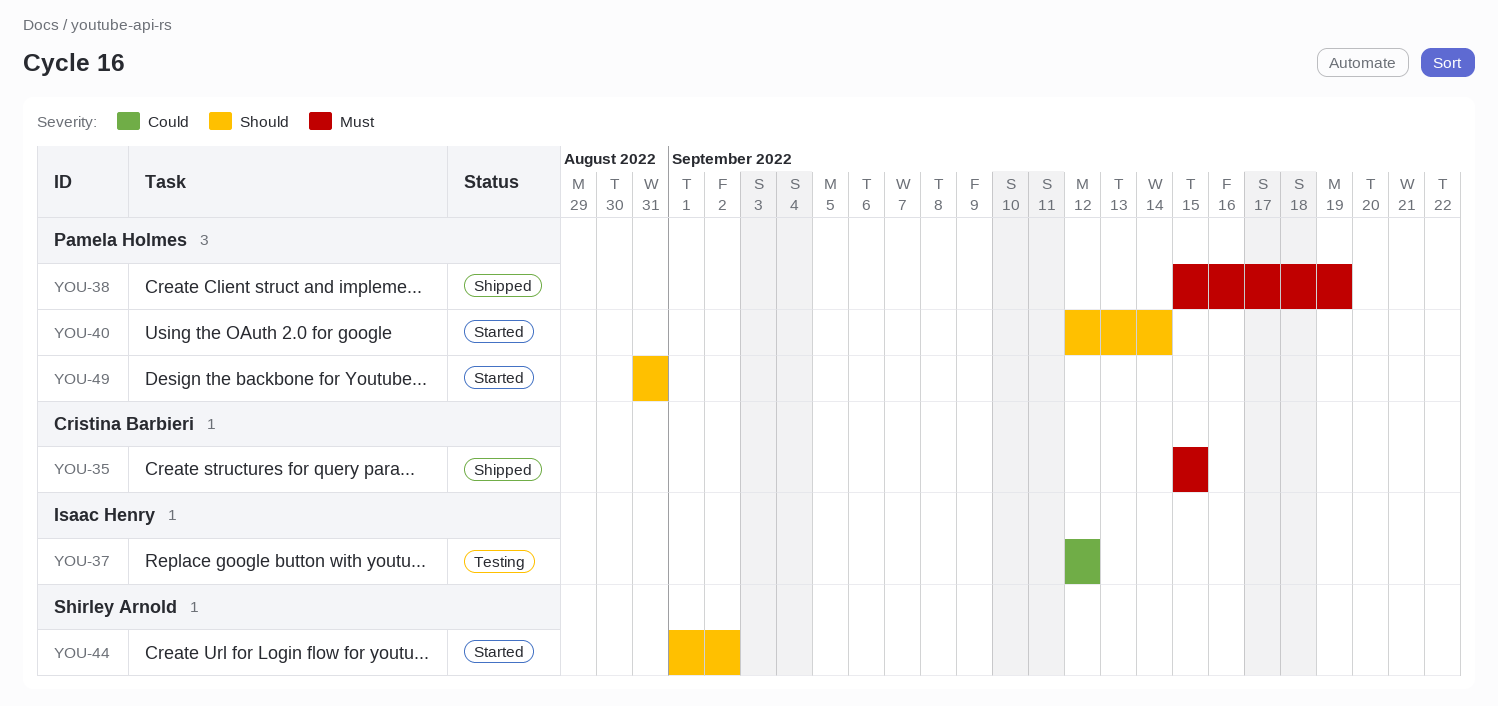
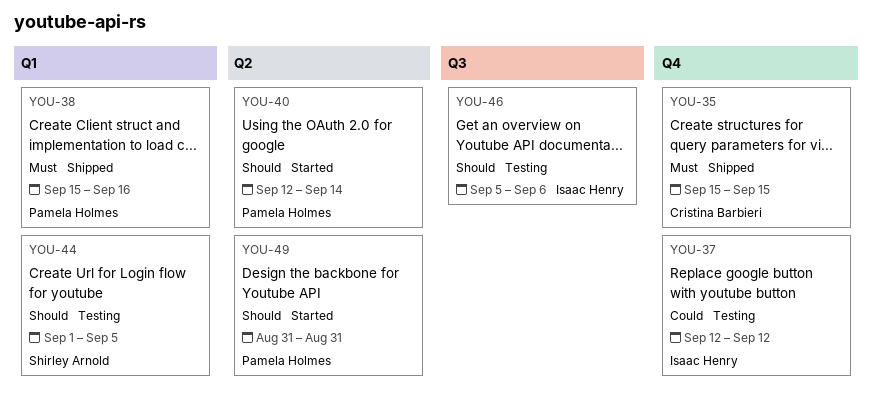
YOU-38, due: Sep 19 -> Sep 16
YOU-44, status: Started -> Testing
YOU-44, due: Sep 2 -> Sep 5
YOU-46: none -> present

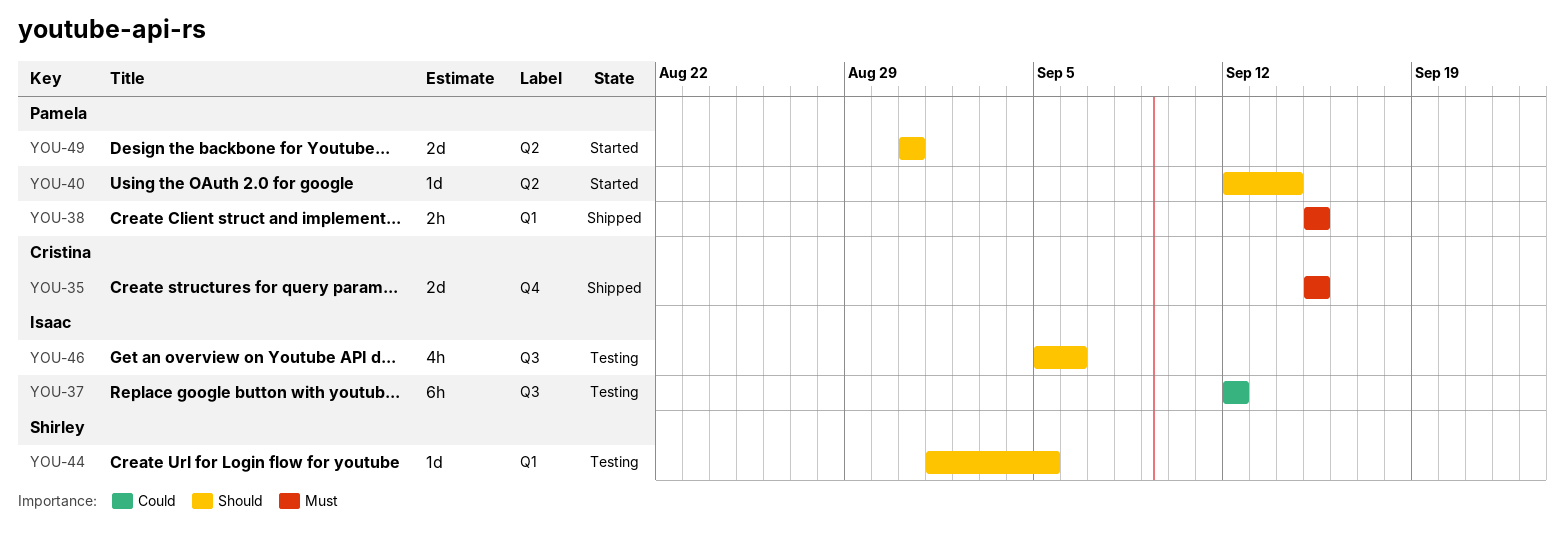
YOU-37, label: Q4 -> Q3
YOU-38, due: Sep 16 -> Sep 15

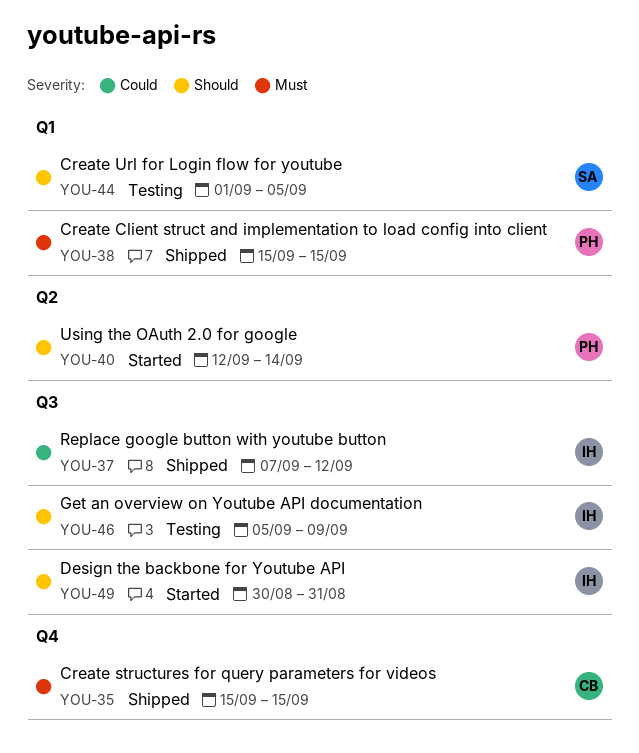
YOU-37, status: Testing -> Shipped
YOU-37, start: Sep 12 -> Sep 7
YOU-46, due: Sep 6 -> Sep 9
YOU-49, owner: Pamela -> Isaac
YOU-49, label: Q2 -> Q3
YOU-49, start: Aug 31 -> Aug 30

